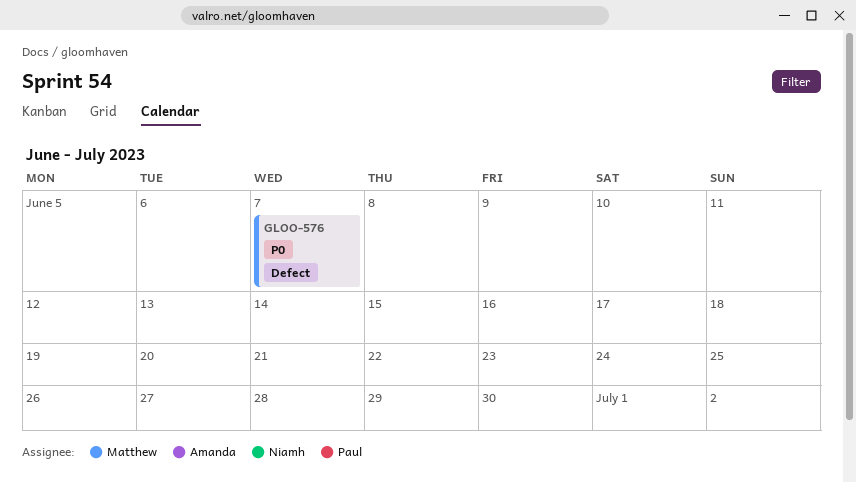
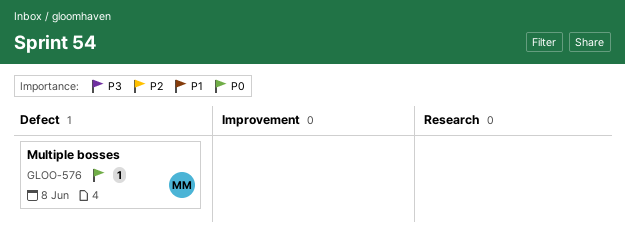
GLOO-576, due: Jun 7 -> Jun 8

